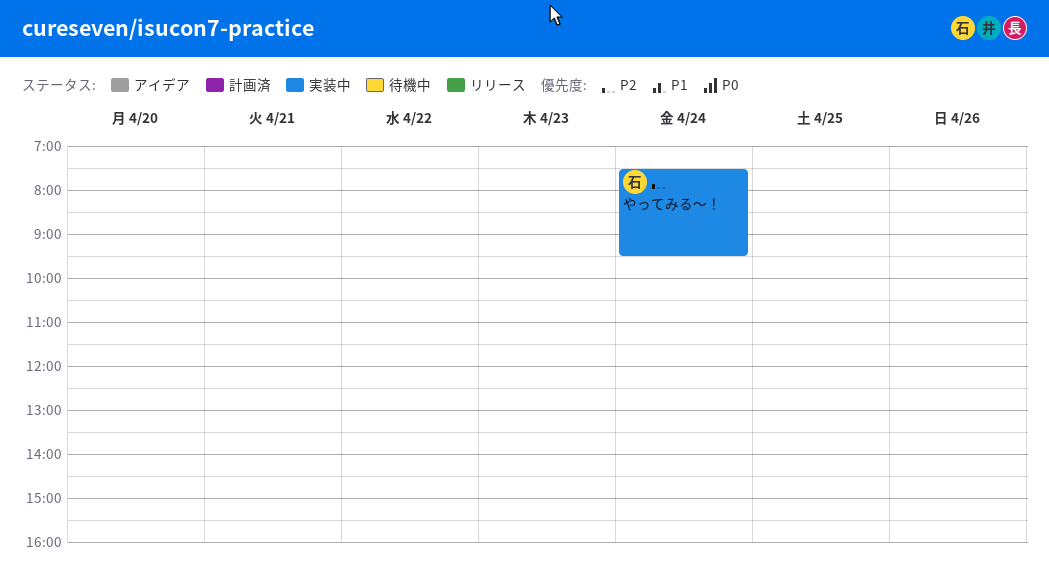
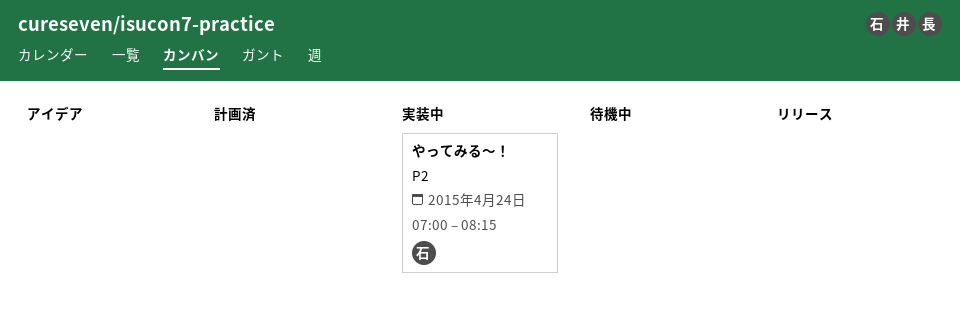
やってみる〜！, begins: 07:30 -> 07:00
やってみる〜！, ends: 09:30 -> 08:15

